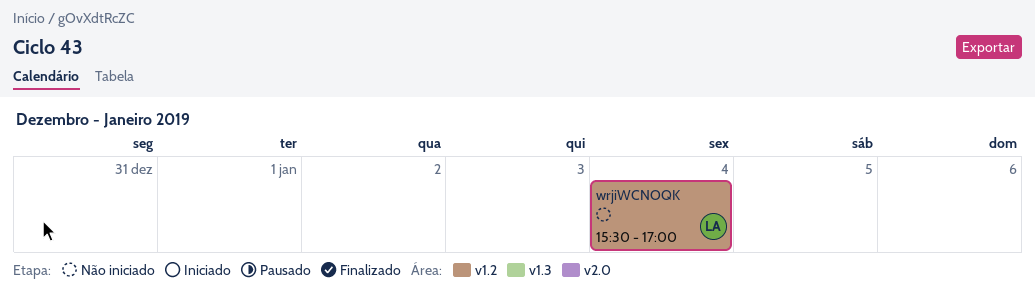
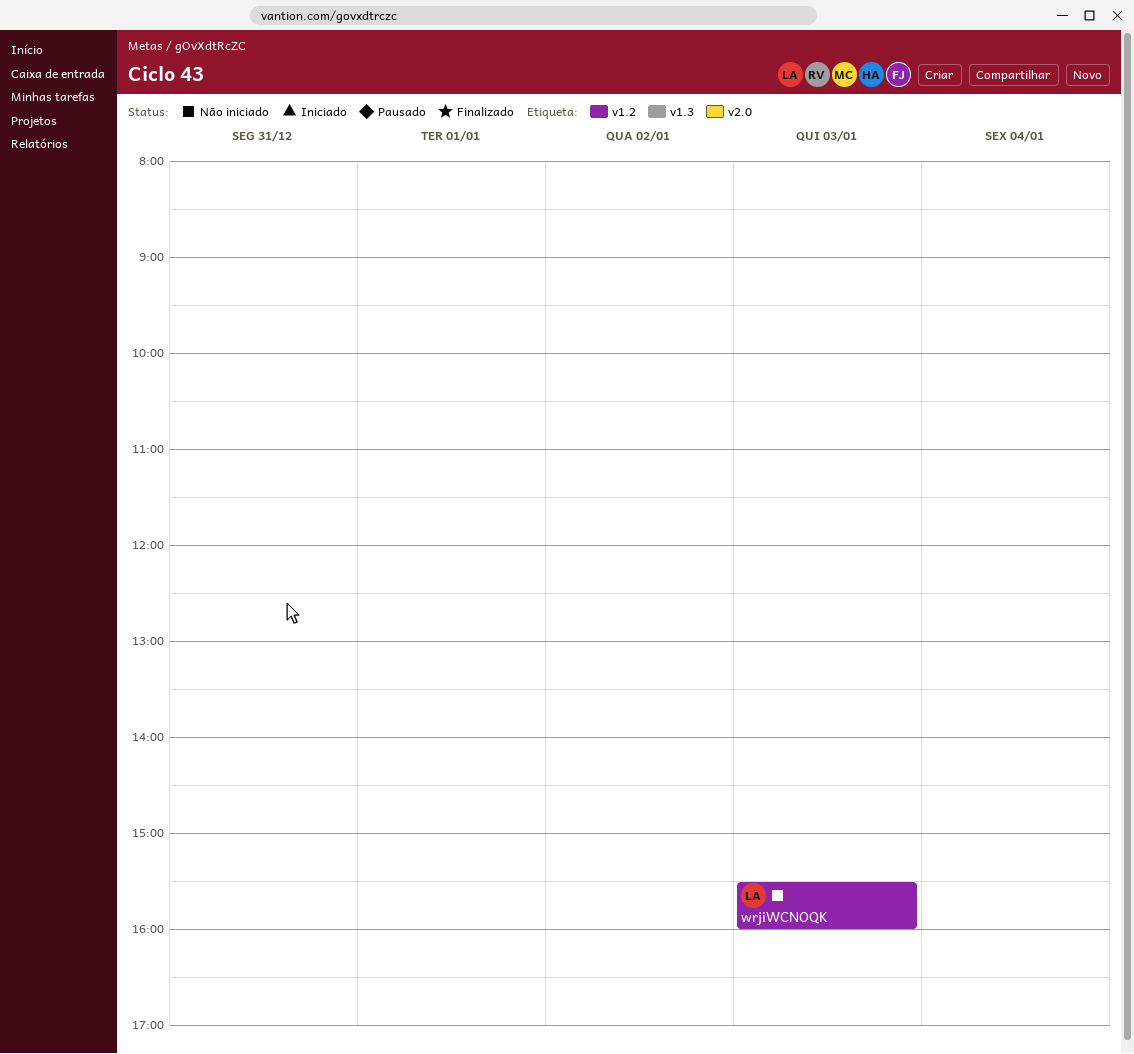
wrjiWCNOQK, day: Jan 4 -> Jan 3
wrjiWCNOQK, ends: 17:00 -> 16:00

